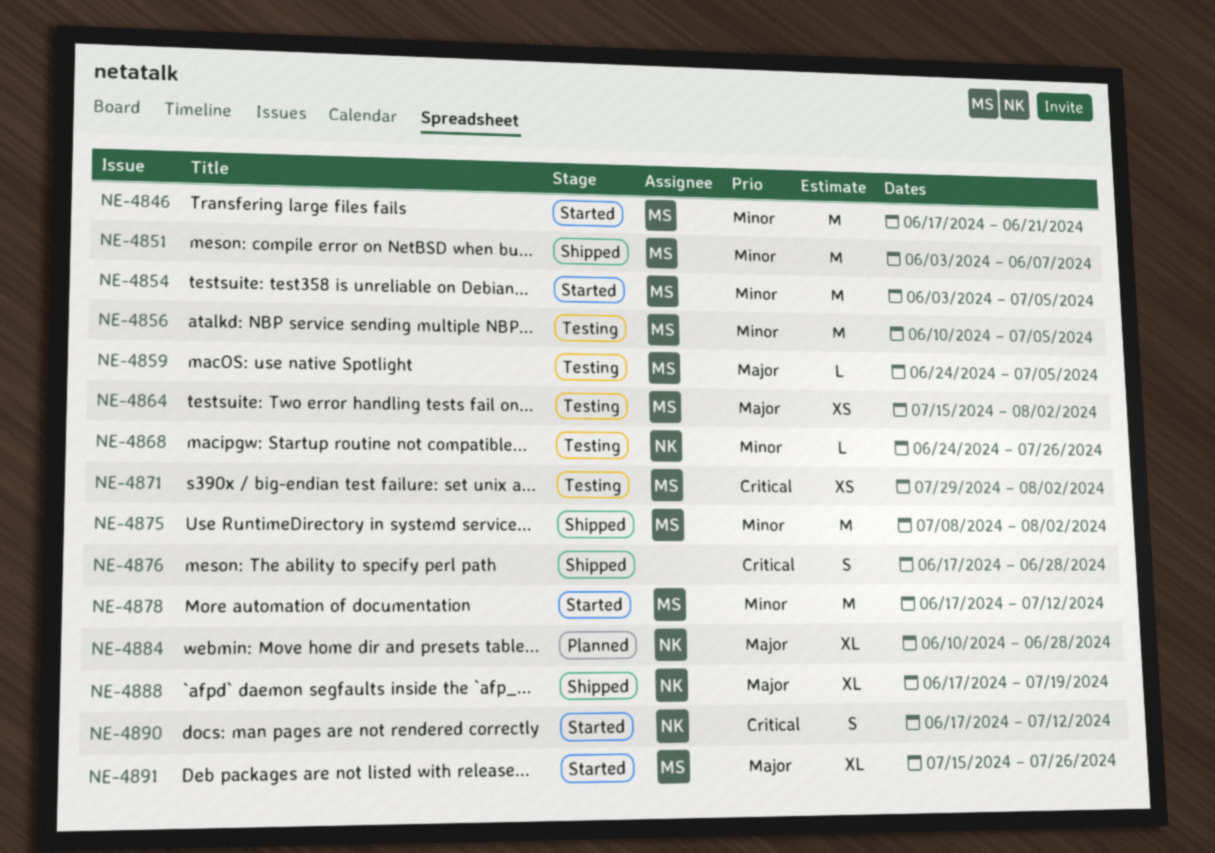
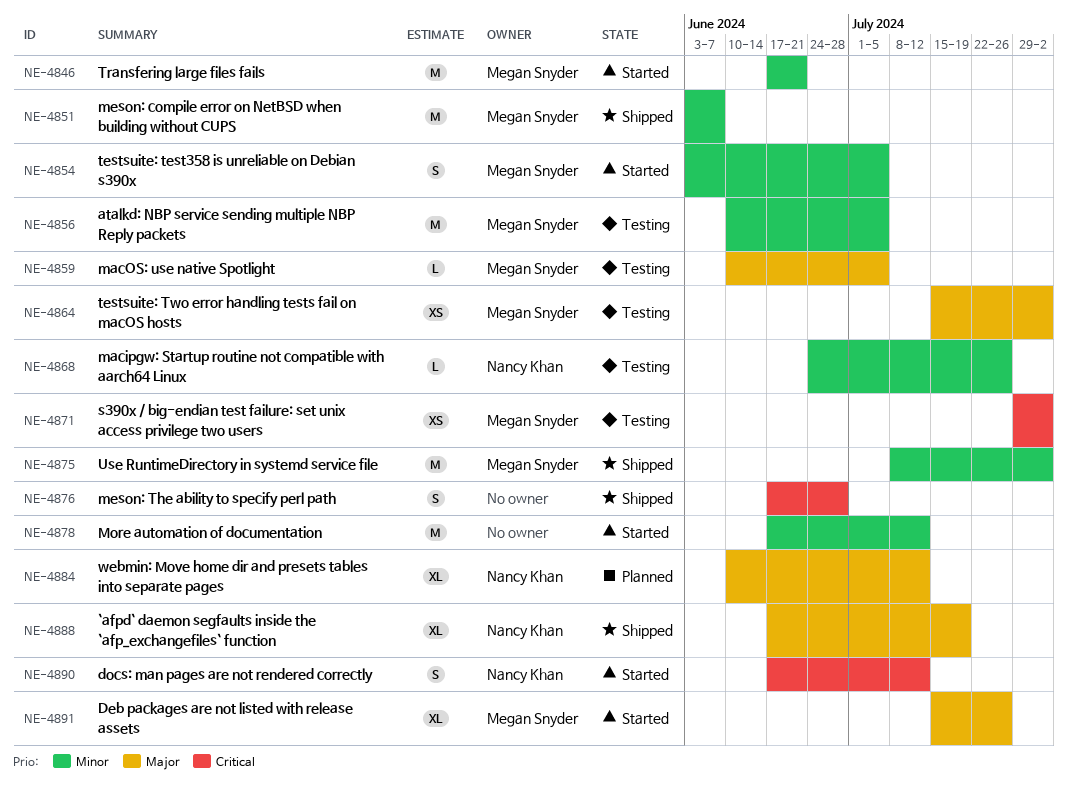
NE-4854, estimate: M -> S
NE-4859, start: Jun 24 -> Jun 10
NE-4878, owner: Megan Snyder -> none
NE-4884, due: Jun 28 -> Jul 12

